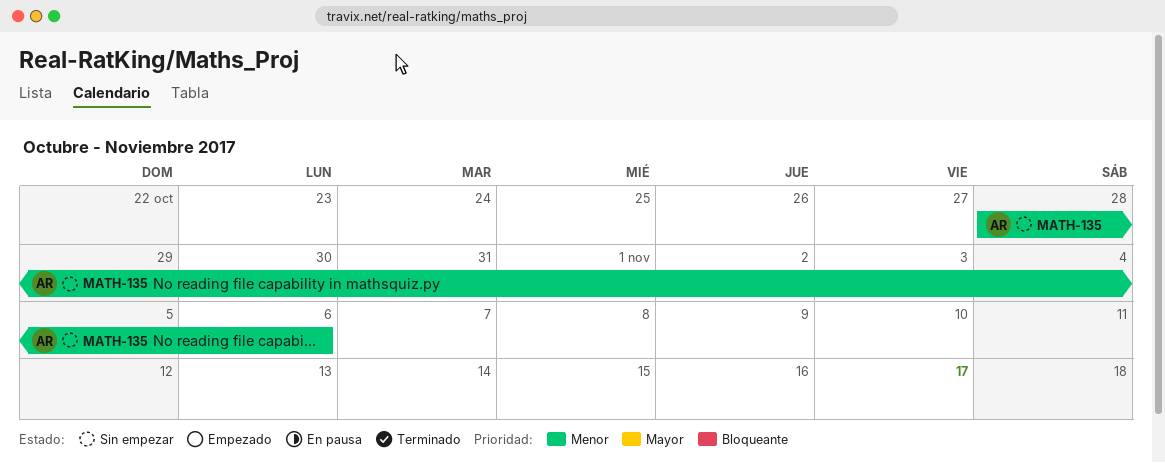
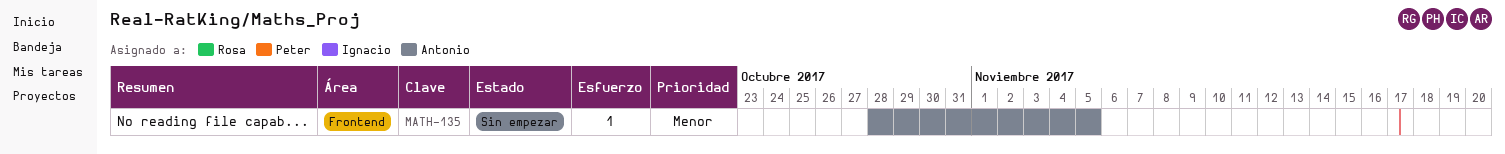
MATH-135, due: Nov 6 -> Nov 5

